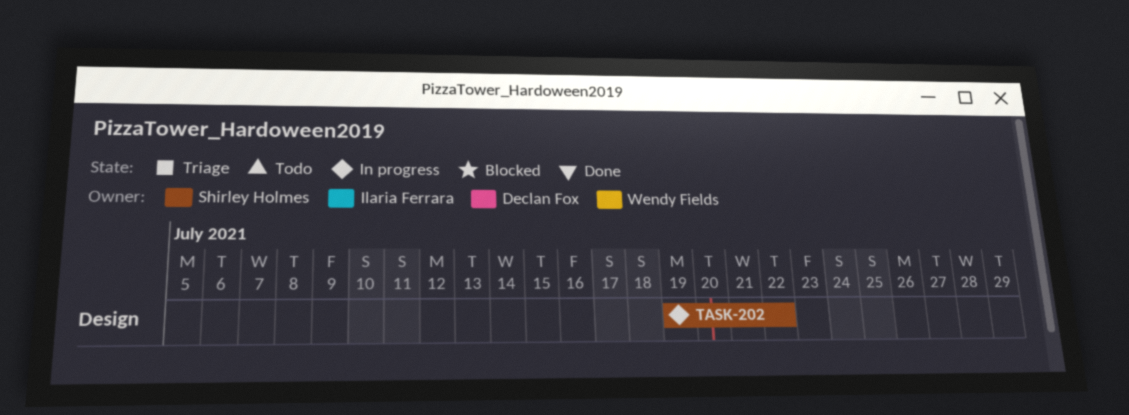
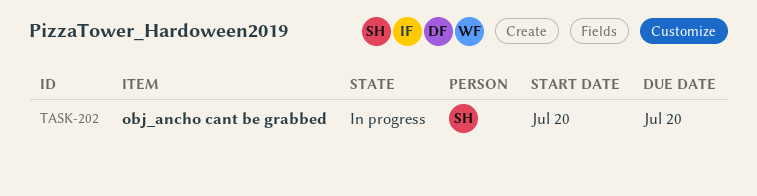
TASK-202, start: Jul 19 -> Jul 20
TASK-202, due: Jul 22 -> Jul 20

